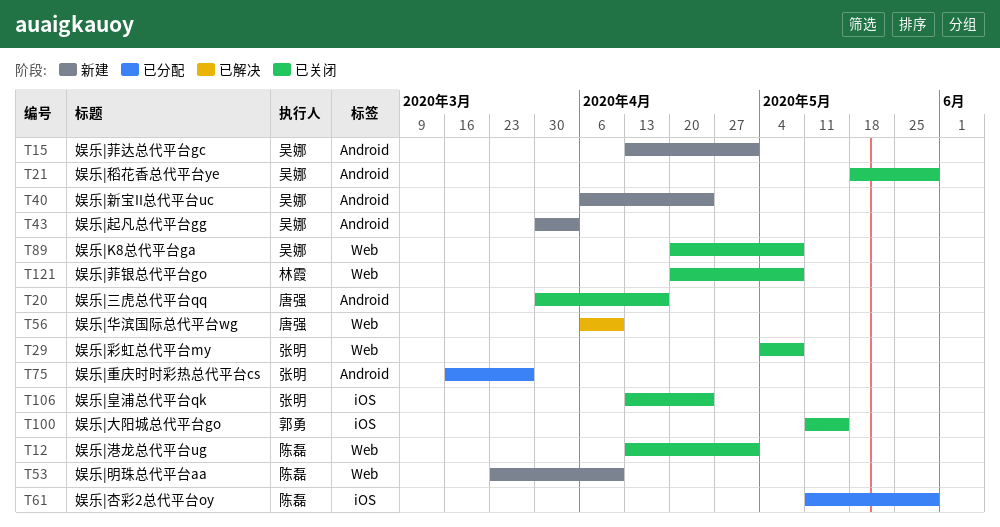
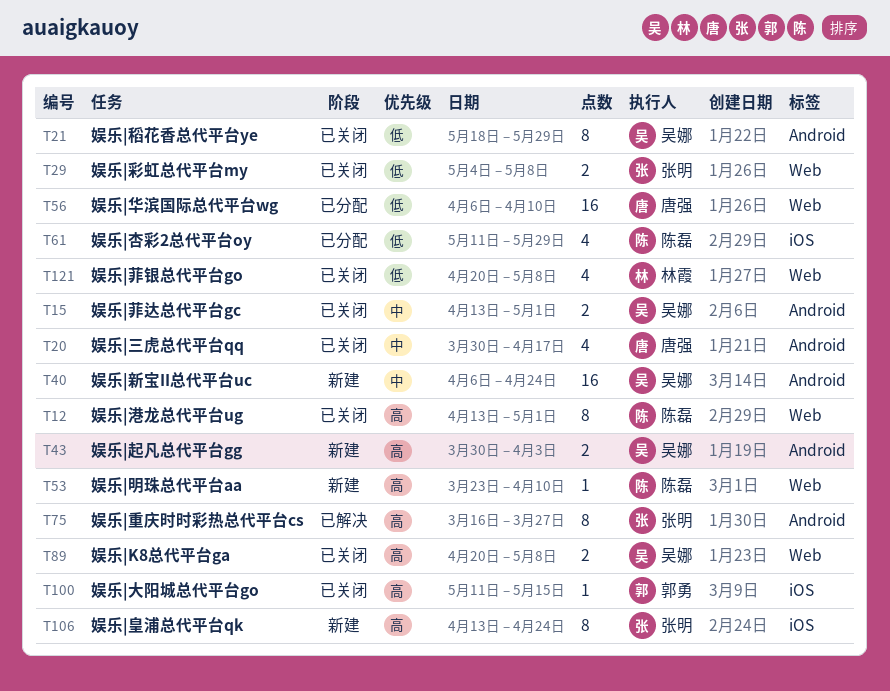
T15, status: 新建 -> 已关闭
T56, status: 已解决 -> 已分配
T75, status: 已分配 -> 已解决
T106, status: 已关闭 -> 新建

